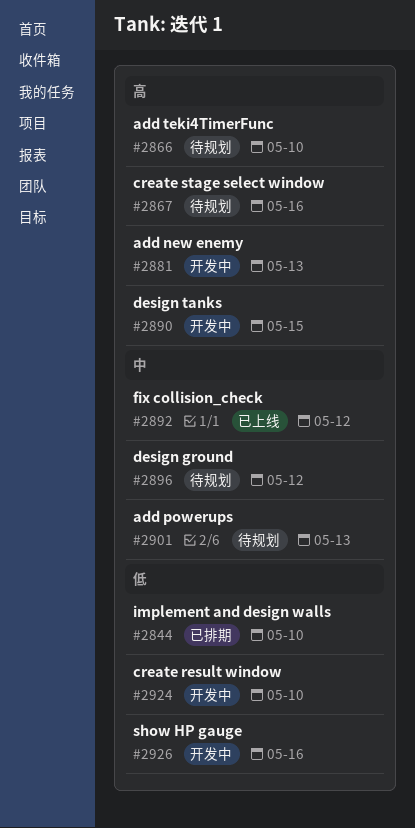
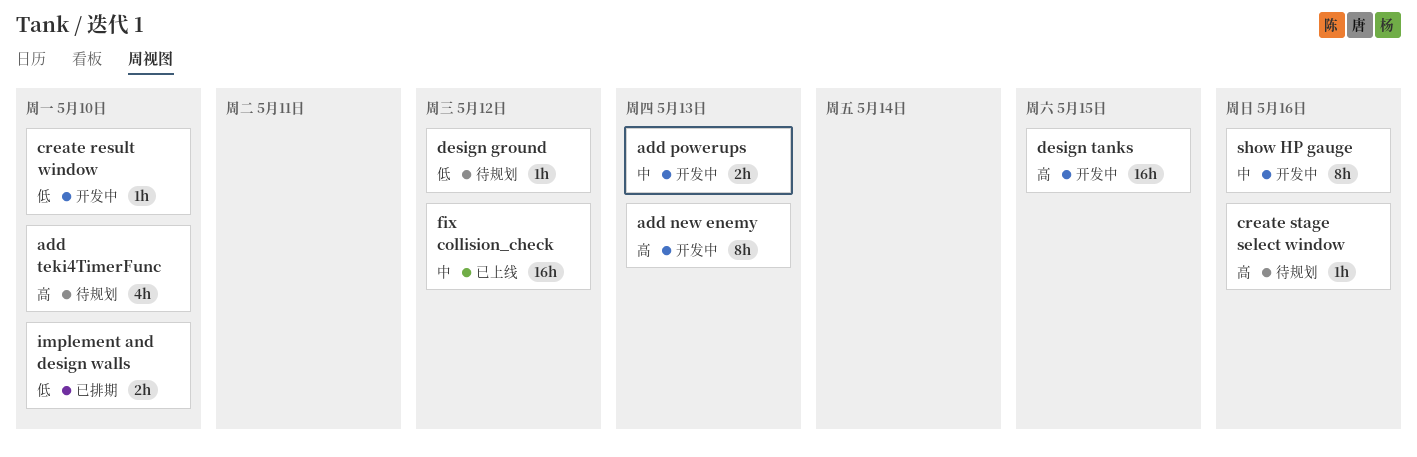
add powerups, status: 待规划 -> 开发中
design ground, priority: 中 -> 低
show HP gauge, priority: 低 -> 中

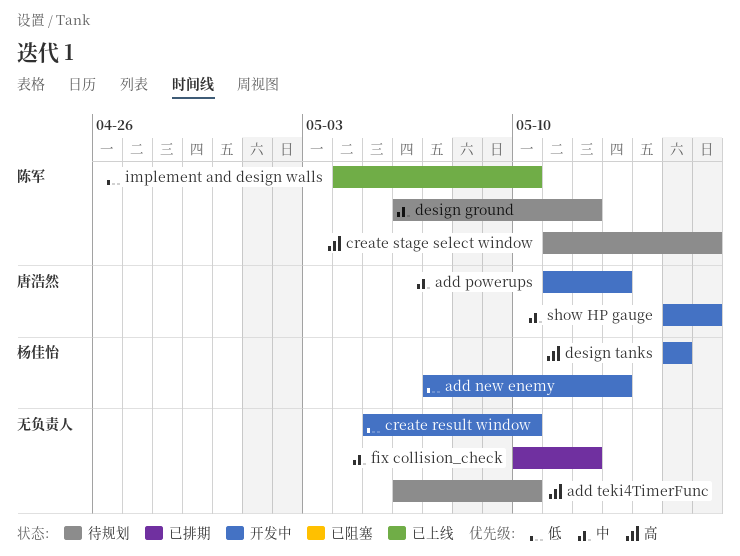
add new enemy, priority: 高 -> 低
design ground, priority: 低 -> 中
fix collision_check, status: 已上线 -> 已排期
implement and design walls, status: 已排期 -> 已上线

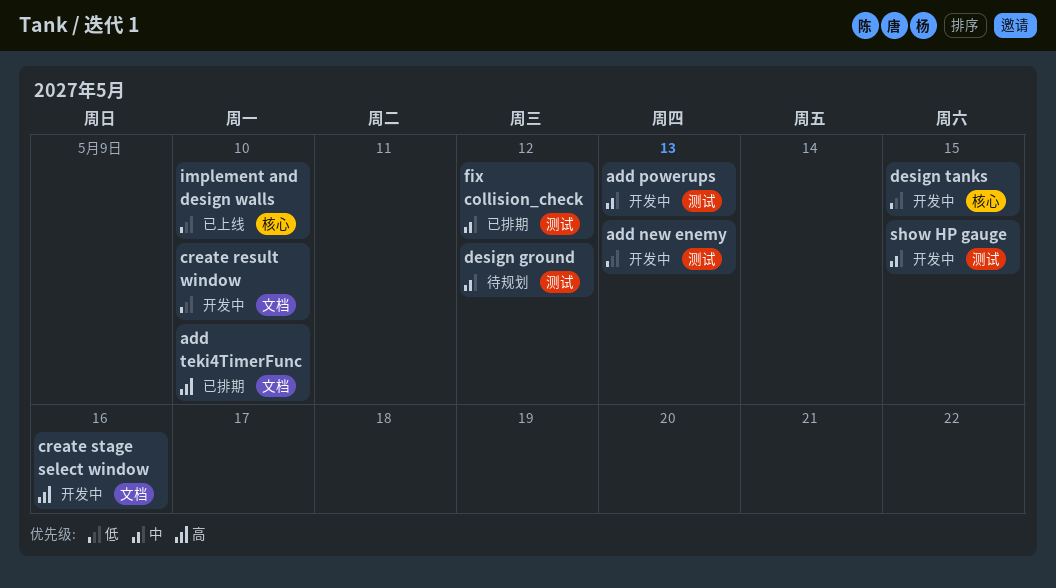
add teki4TimerFunc, status: 待规划 -> 已排期
create stage select window, status: 待规划 -> 开发中
design tanks, priority: 高 -> 低
show HP gauge, due: May 16 -> May 15

